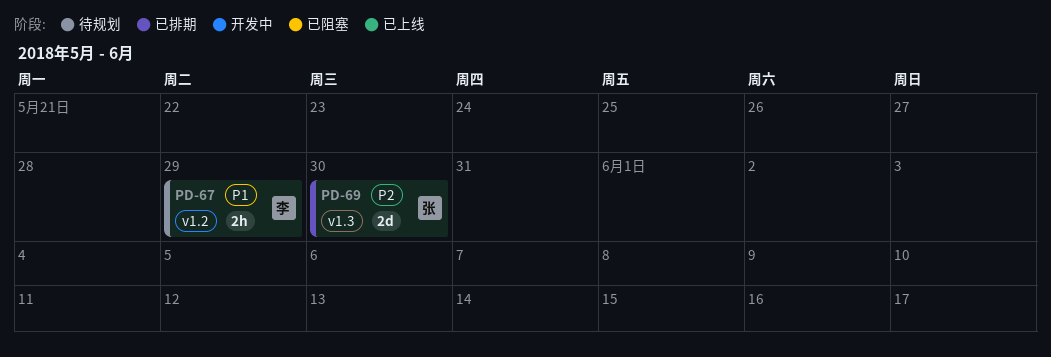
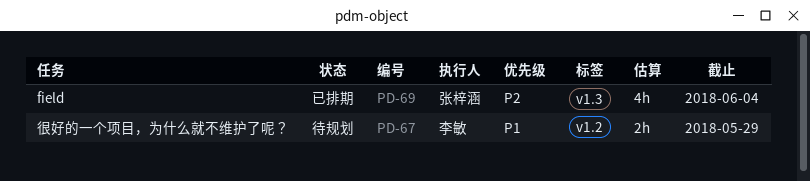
PD-69, estimate: 2d -> 4h
PD-69, due: May 30 -> Jun 4

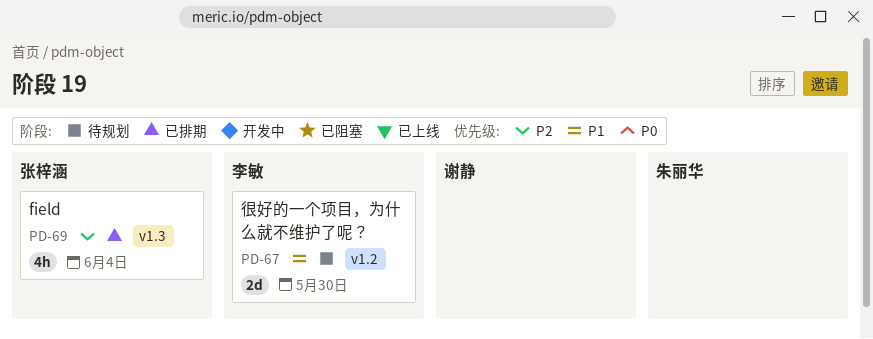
PD-67, estimate: 2h -> 2d
PD-67, due: May 29 -> May 30

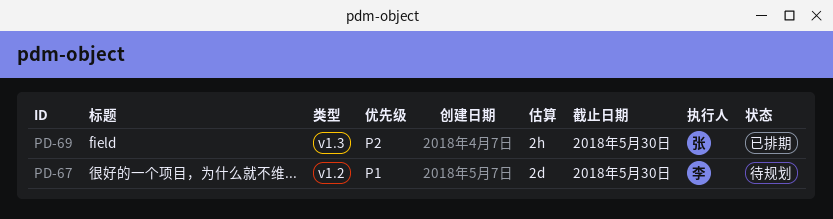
PD-69, estimate: 4h -> 2h
PD-69, due: Jun 4 -> May 30

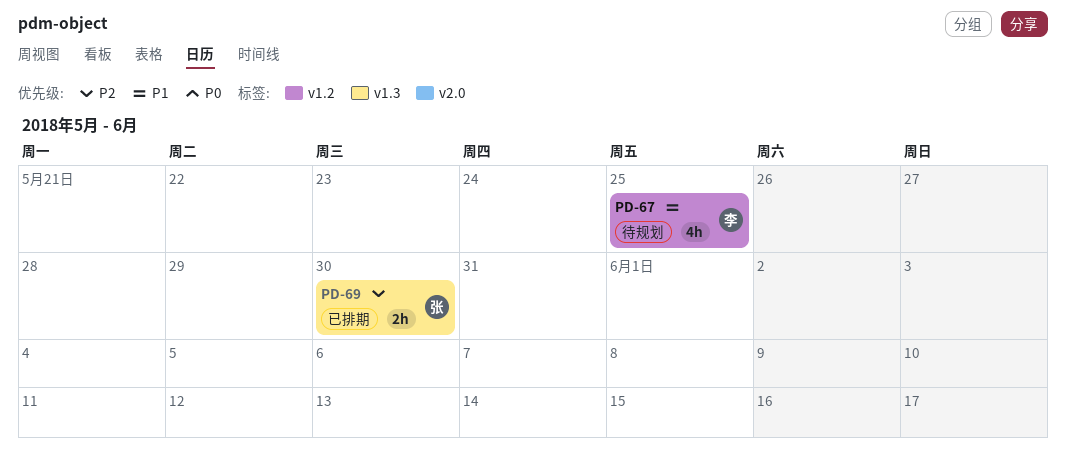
PD-67, estimate: 2d -> 4h
PD-67, due: May 30 -> May 25

